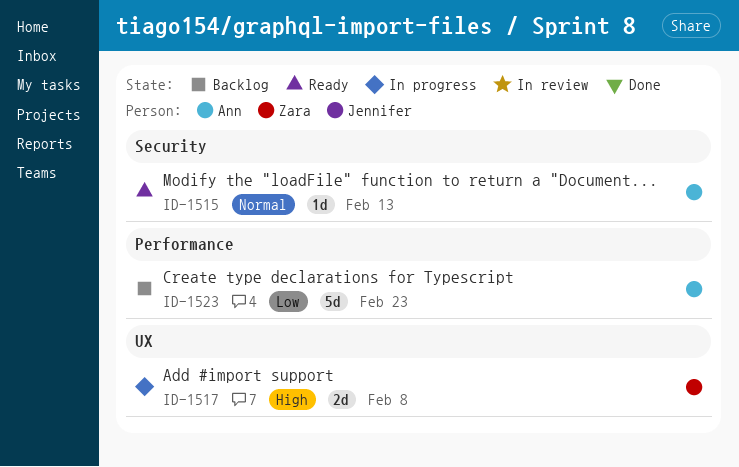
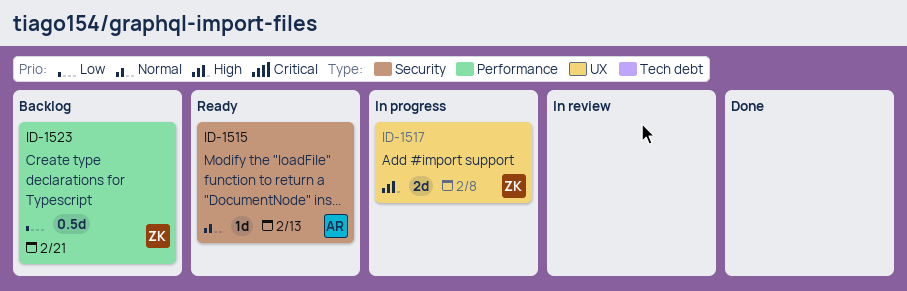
ID-1523, owner: Ann -> Zara
ID-1523, estimate: 5d -> 0.5d
ID-1523, due: Feb 23 -> Feb 21

